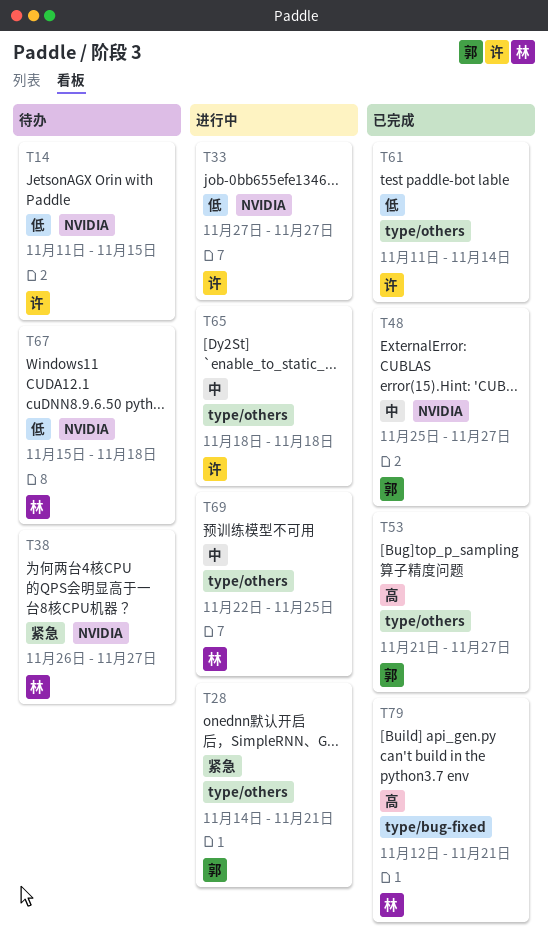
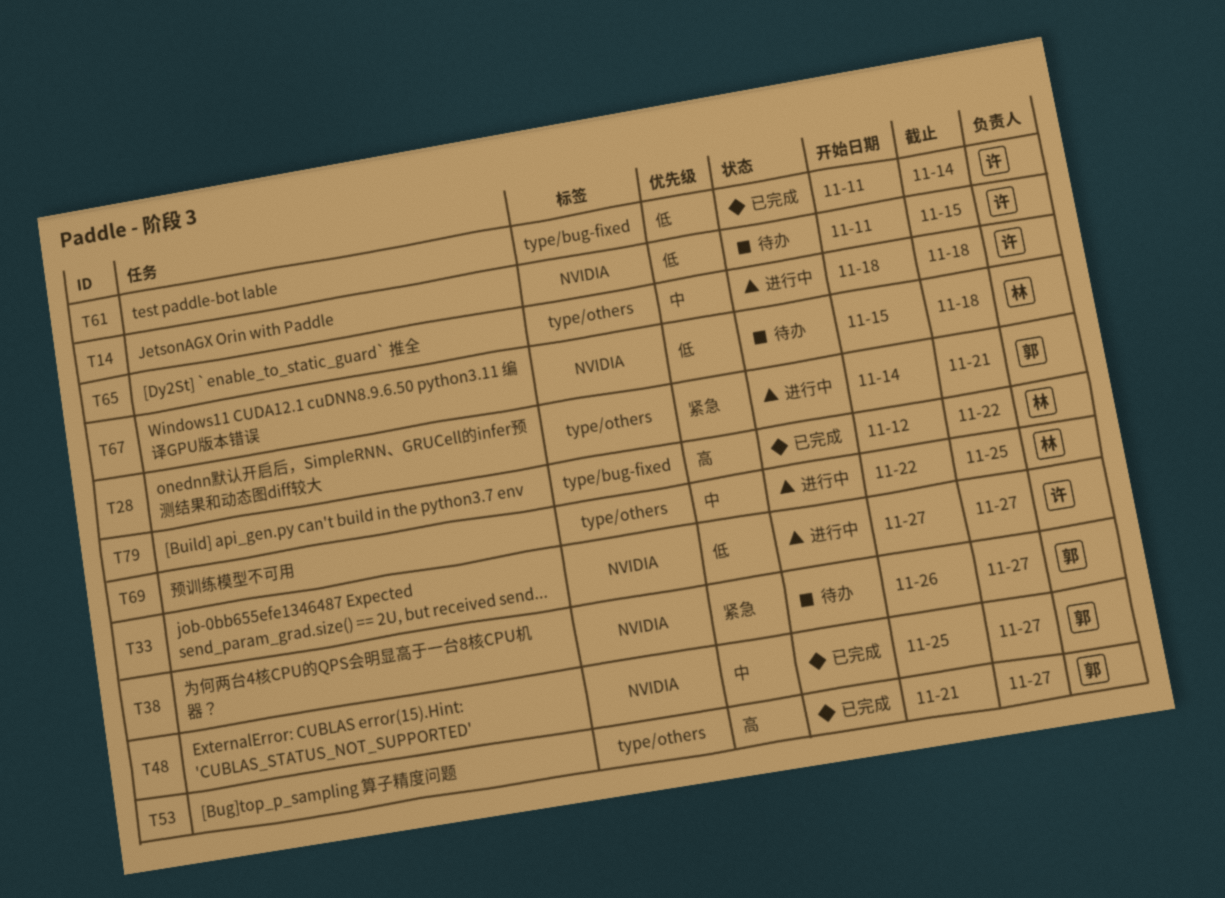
T38, owner: 林 -> 郭
T61, label: type/others -> type/bug-fixed
T79, due: Nov 21 -> Nov 22

